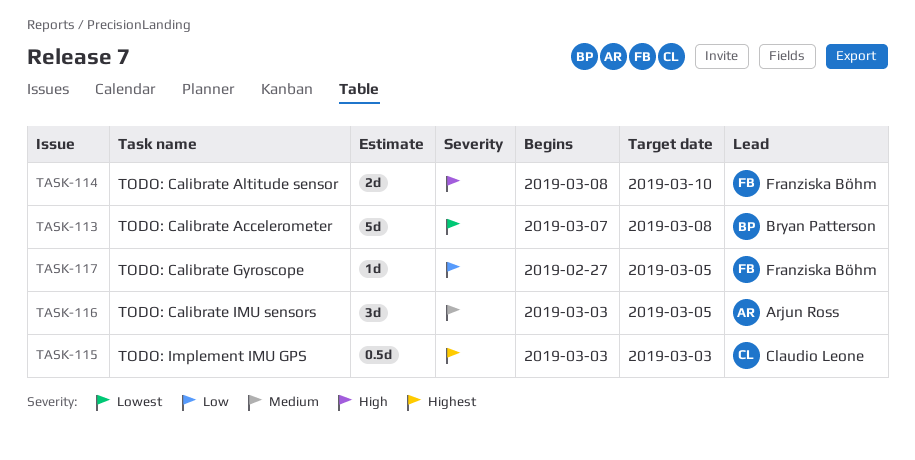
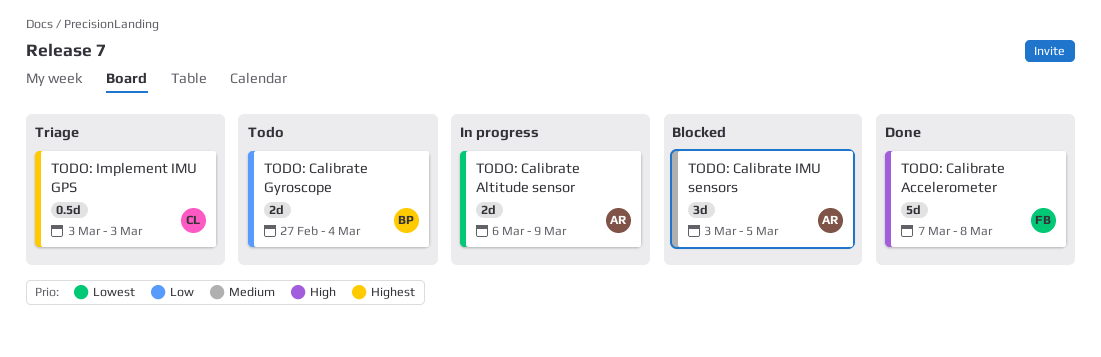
TODO: Calibrate Accelerometer, owner: Bryan Patterson -> Franziska Böhm
TODO: Calibrate Accelerometer, priority: Lowest -> High
TODO: Calibrate Altitude sensor, owner: Franziska Böhm -> Arjun Ross
TODO: Calibrate Altitude sensor, priority: High -> Lowest
TODO: Calibrate Altitude sensor, start: Mar 8 -> Mar 6
TODO: Calibrate Altitude sensor, due: Mar 10 -> Mar 9
TODO: Calibrate Gyroscope, owner: Franziska Böhm -> Bryan Patterson
TODO: Calibrate Gyroscope, estimate: 1d -> 2d
TODO: Calibrate Gyroscope, due: Mar 5 -> Mar 4

